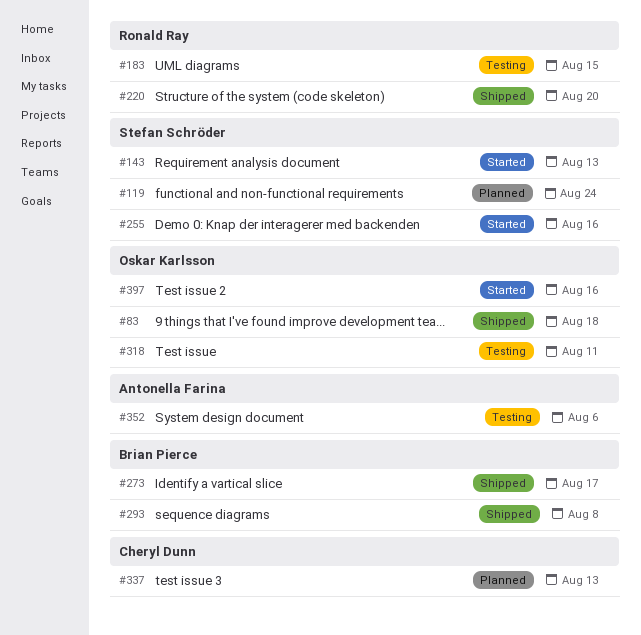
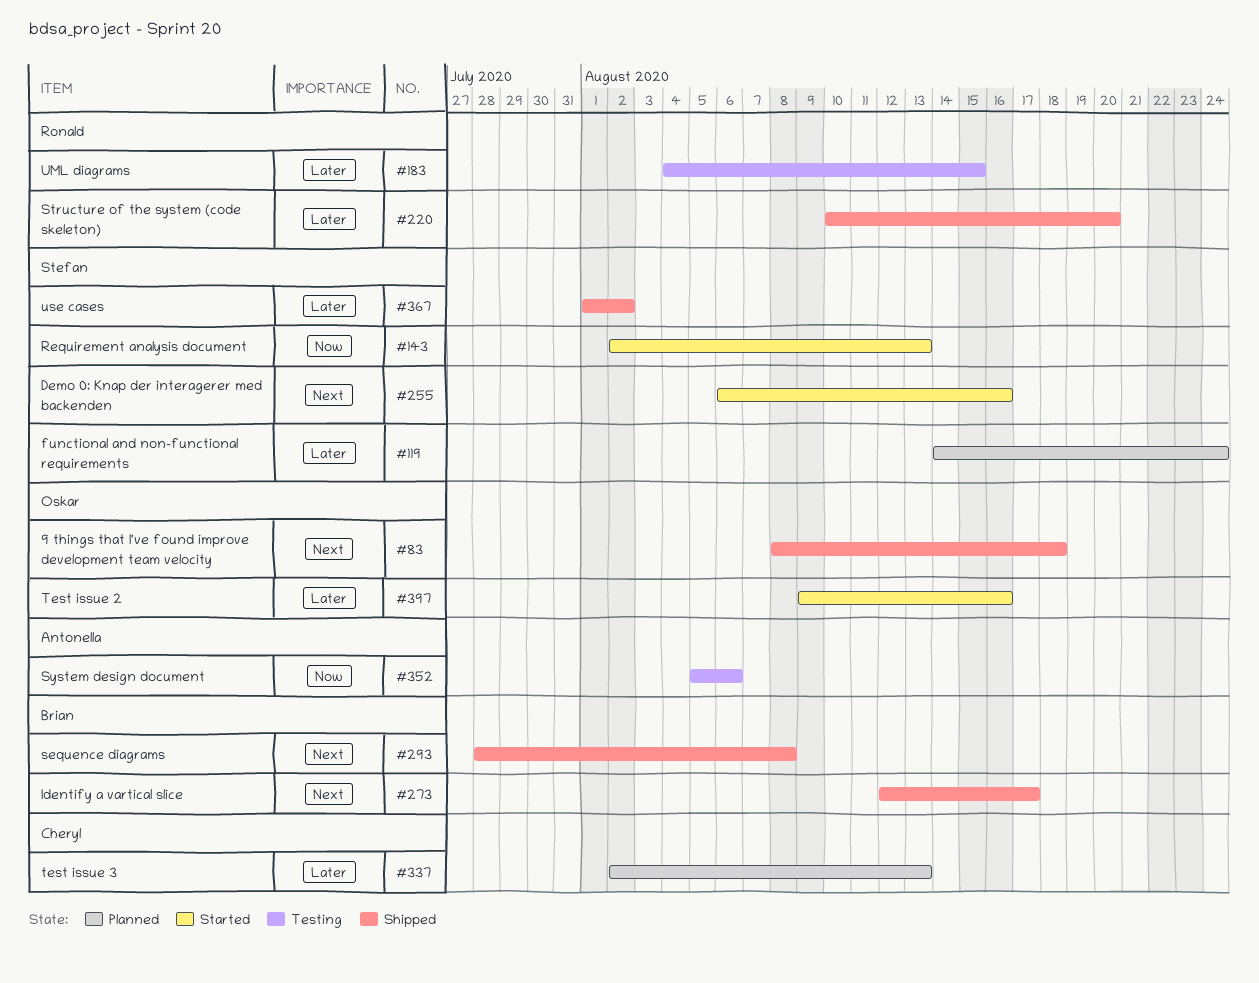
#318: present -> none
#367: none -> present

